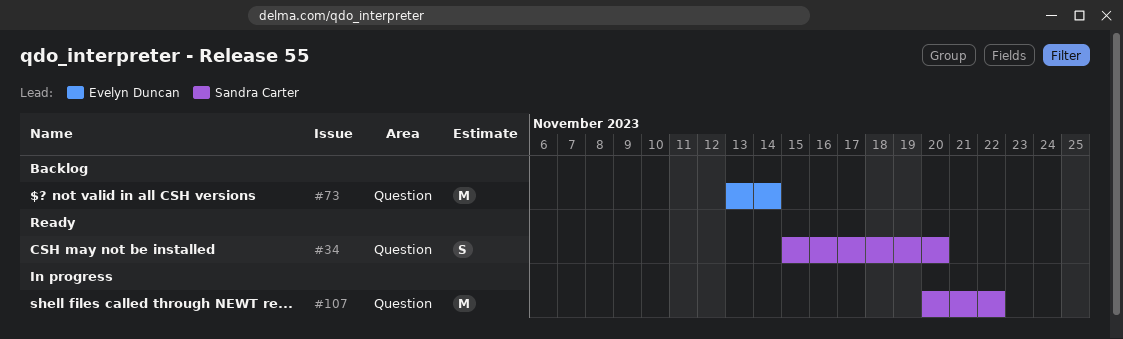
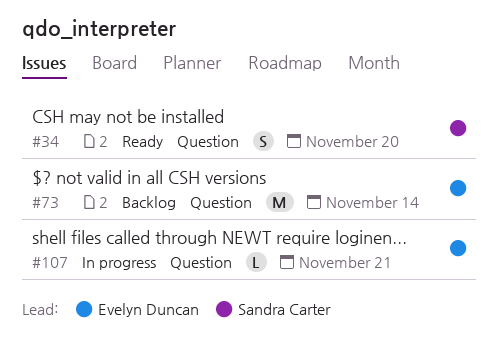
#107, owner: Sandra Carter -> Evelyn Duncan
#107, estimate: M -> L
#107, due: Nov 22 -> Nov 21

